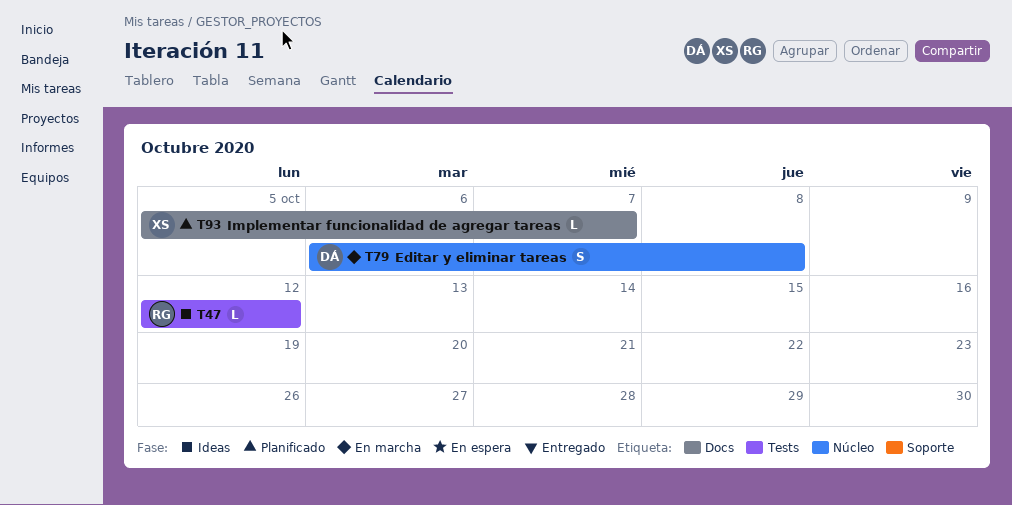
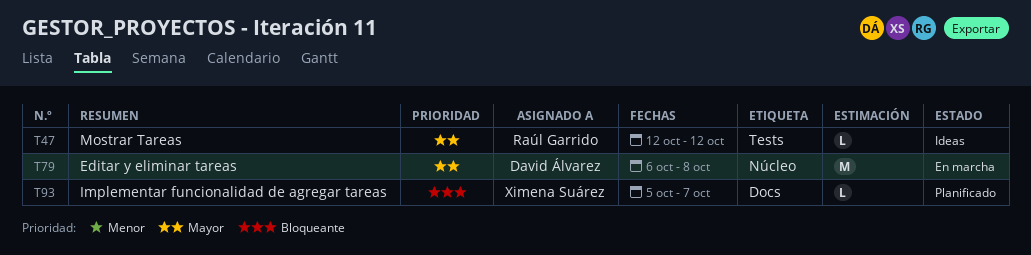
T79, estimate: S -> M

